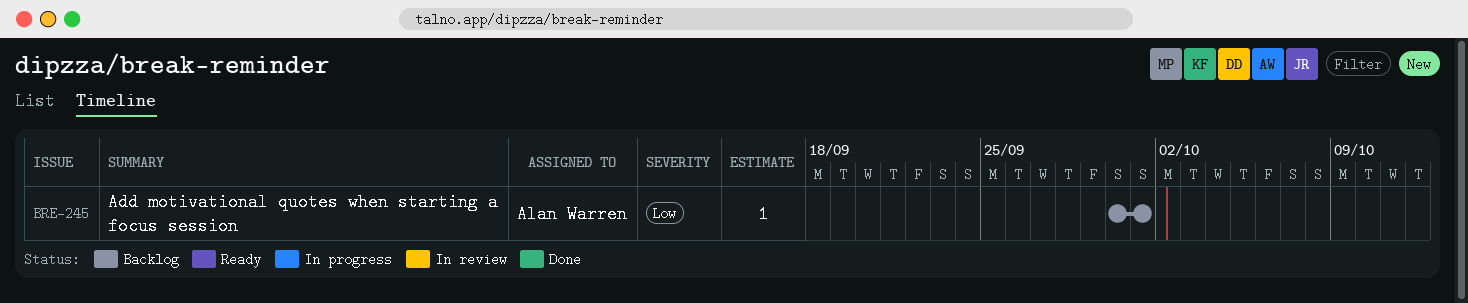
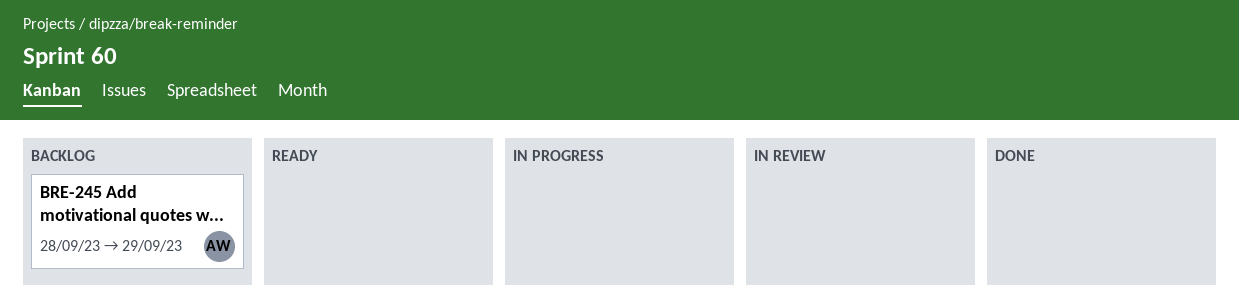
BRE-245, start: Sep 30 -> Sep 28
BRE-245, due: Oct 1 -> Sep 29

